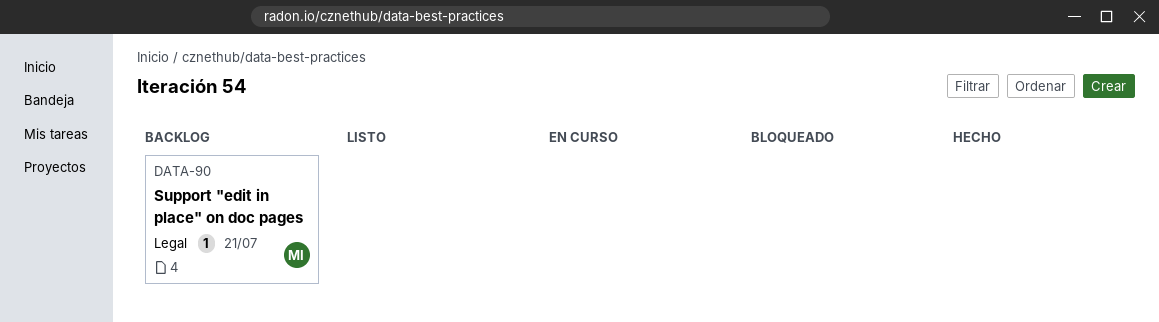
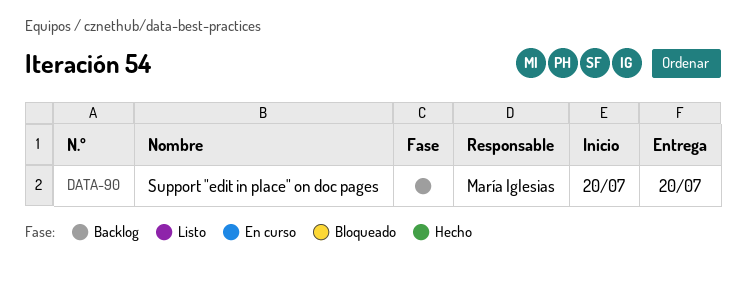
DATA-90, due: Jul 21 -> Jul 20

